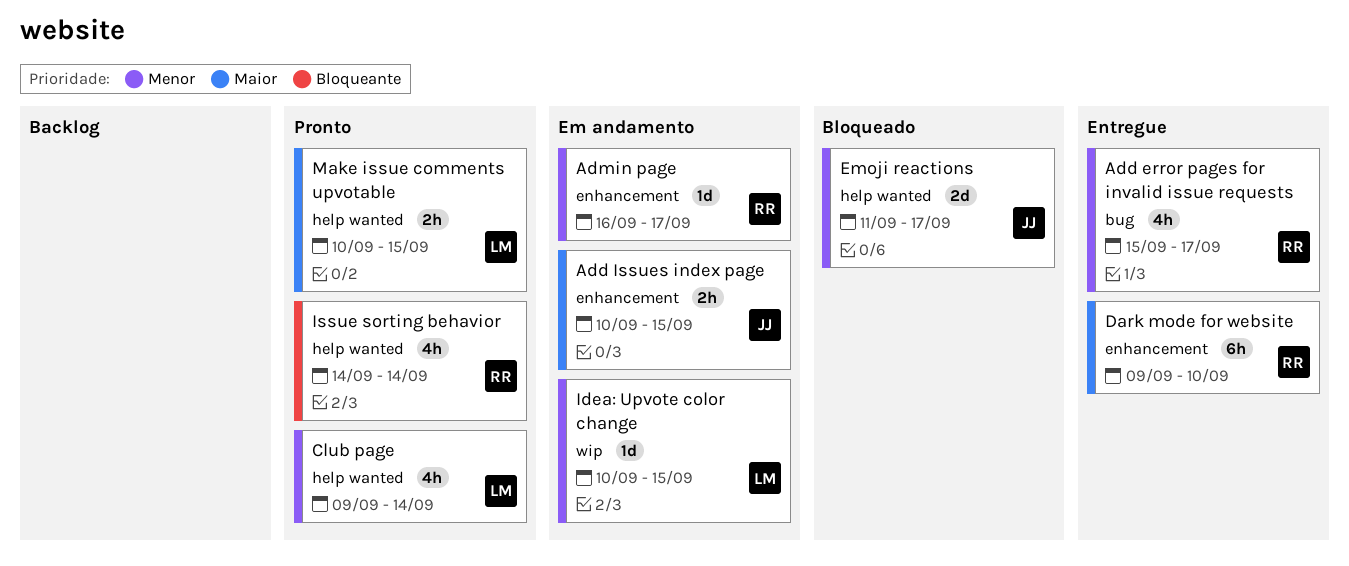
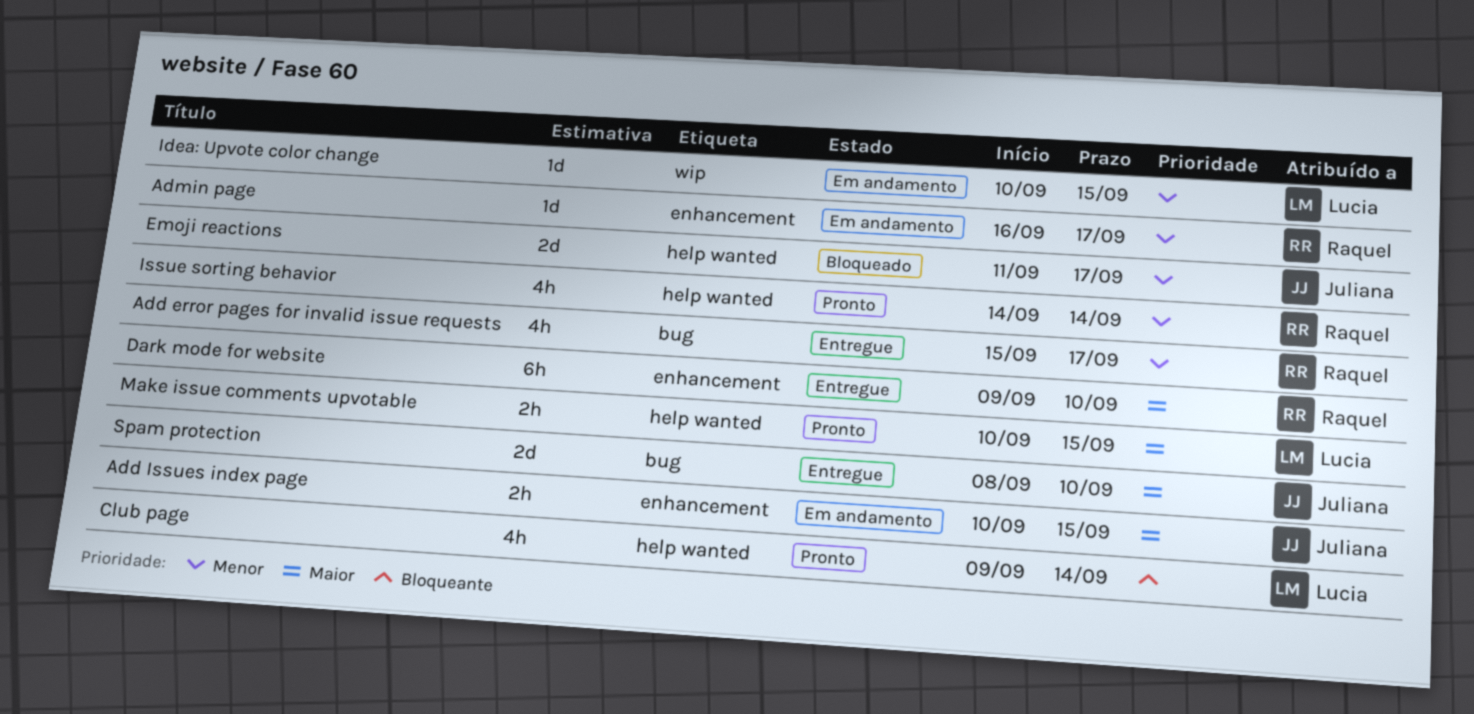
Club page, priority: Menor -> Bloqueante
Issue sorting behavior, priority: Bloqueante -> Menor
Spam protection: none -> present

